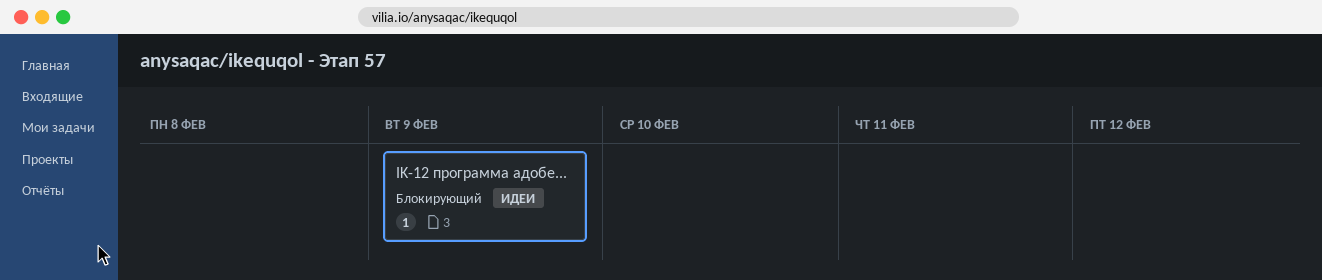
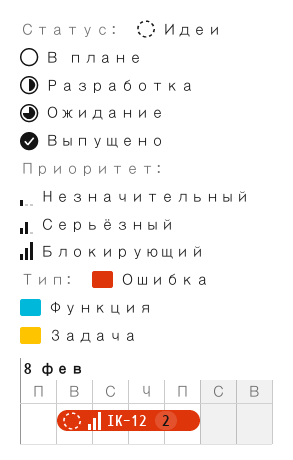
IK-12, estimate: 1 -> 2
IK-12, due: Feb 9 -> Feb 12

